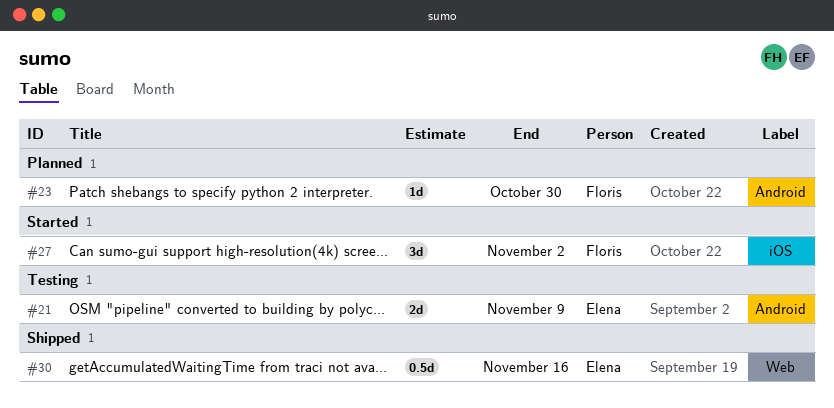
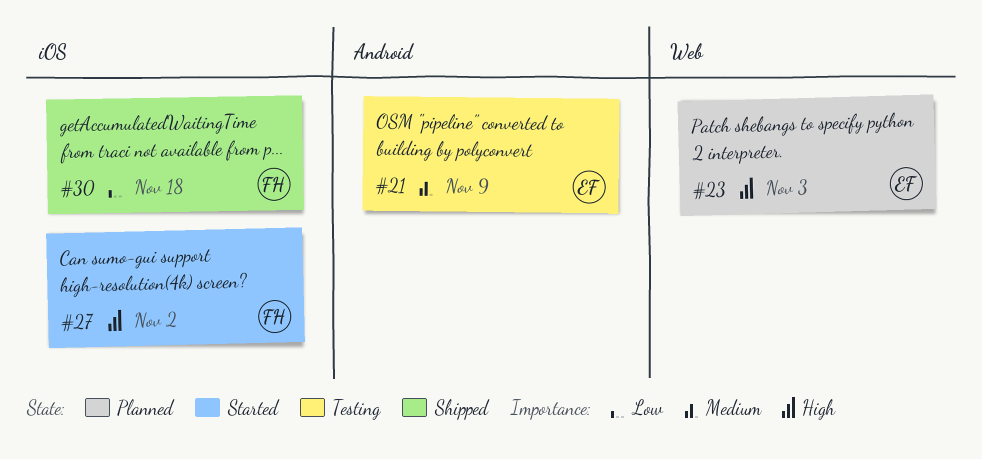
#23, owner: Floris -> Elena
#23, label: Android -> Web
#23, due: Oct 30 -> Nov 3
#30, owner: Elena -> Floris
#30, label: Web -> iOS
#30, due: Nov 16 -> Nov 18

